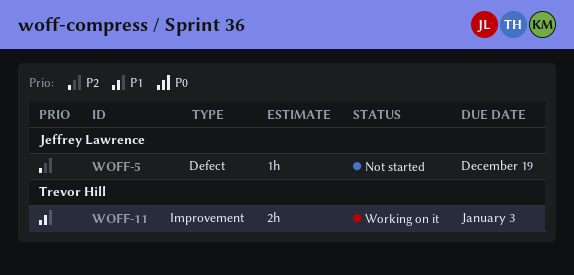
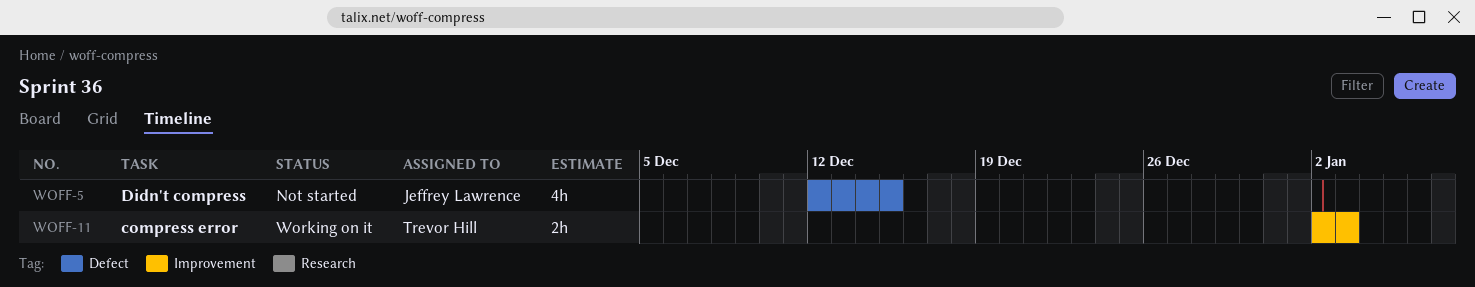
WOFF-5, estimate: 1h -> 4h
WOFF-5, due: Dec 19 -> Dec 15

